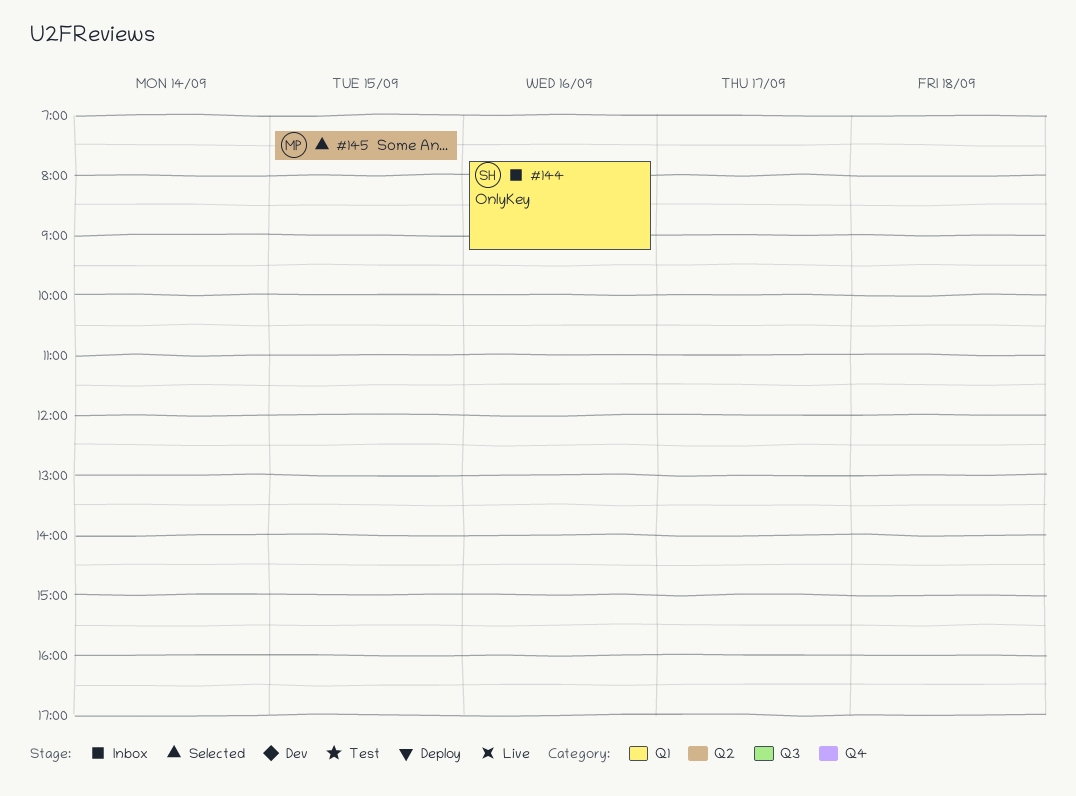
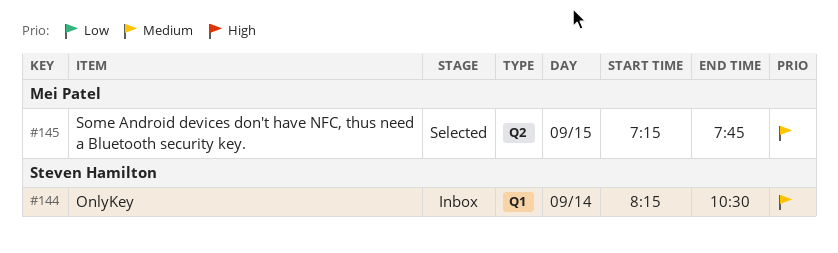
#144, day: Sep 16 -> Sep 14
#144, begins: 07:45 -> 08:15
#144, ends: 09:15 -> 10:30

